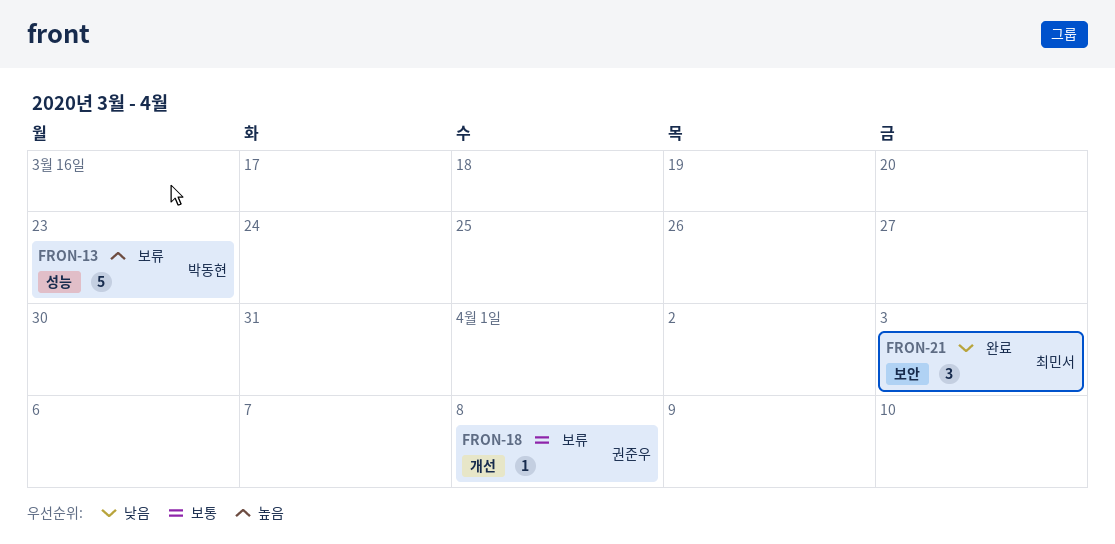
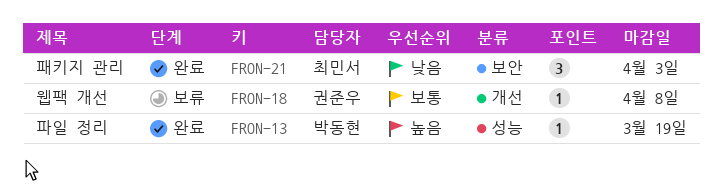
FRON-13, status: 보류 -> 완료
FRON-13, estimate: 5 -> 1
FRON-13, due: Mar 23 -> Mar 19

